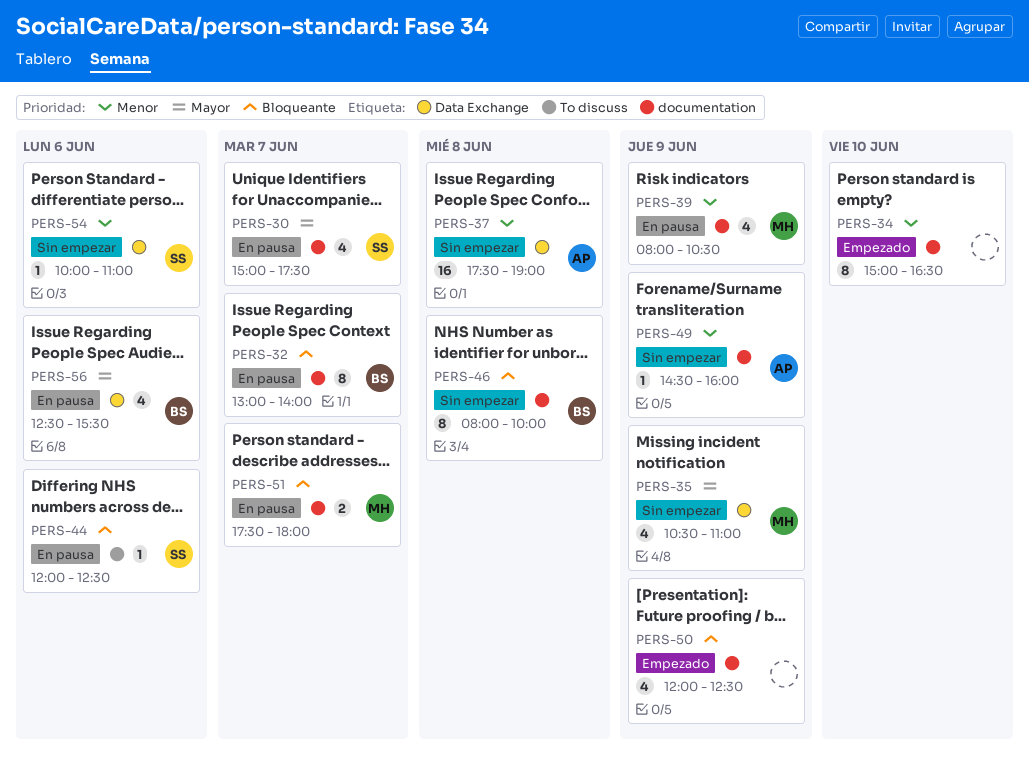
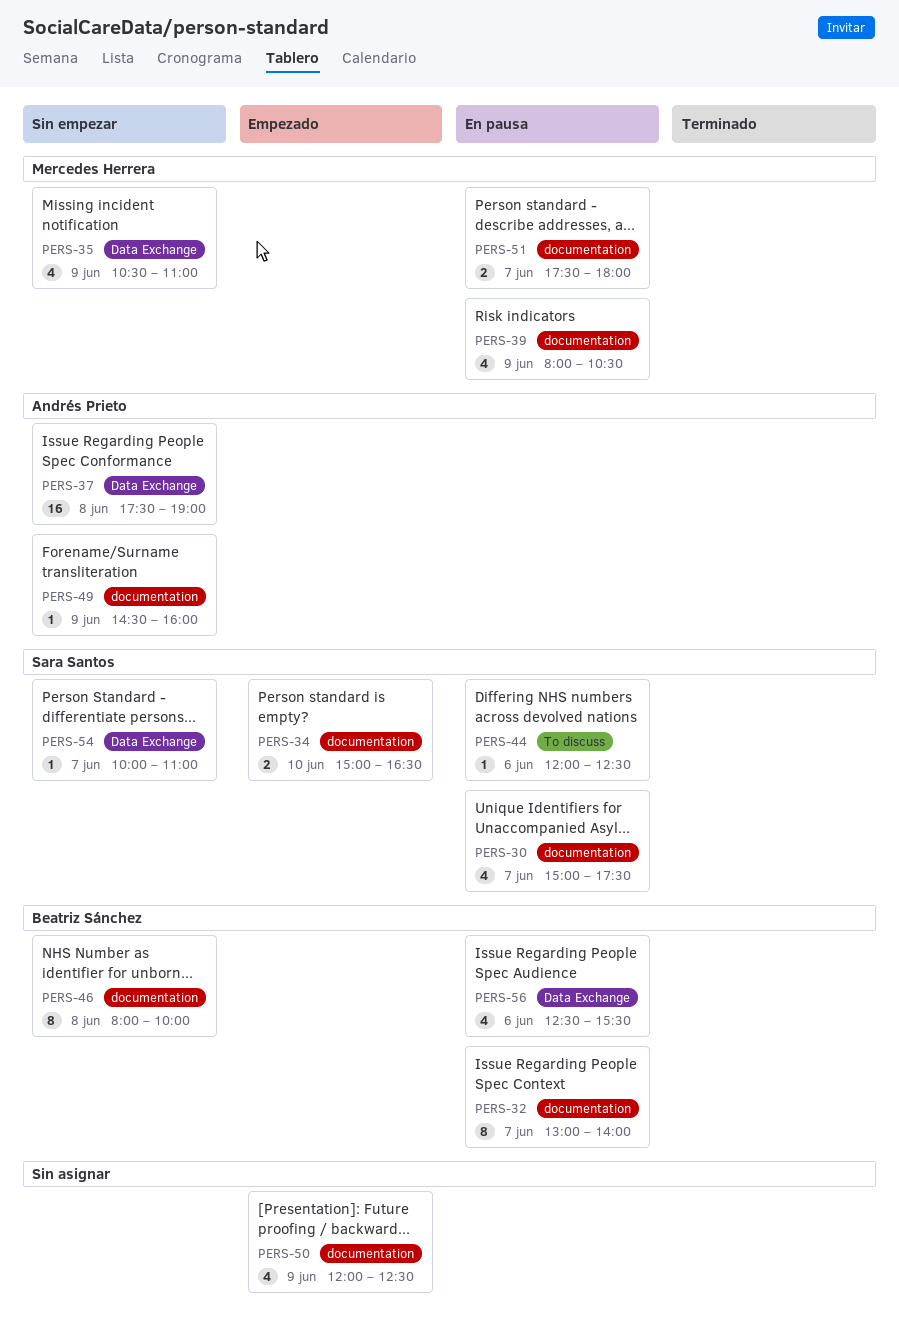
PERS-34, owner: none -> Sara Santos
PERS-34, estimate: 8 -> 2
PERS-54, day: Jun 6 -> Jun 7

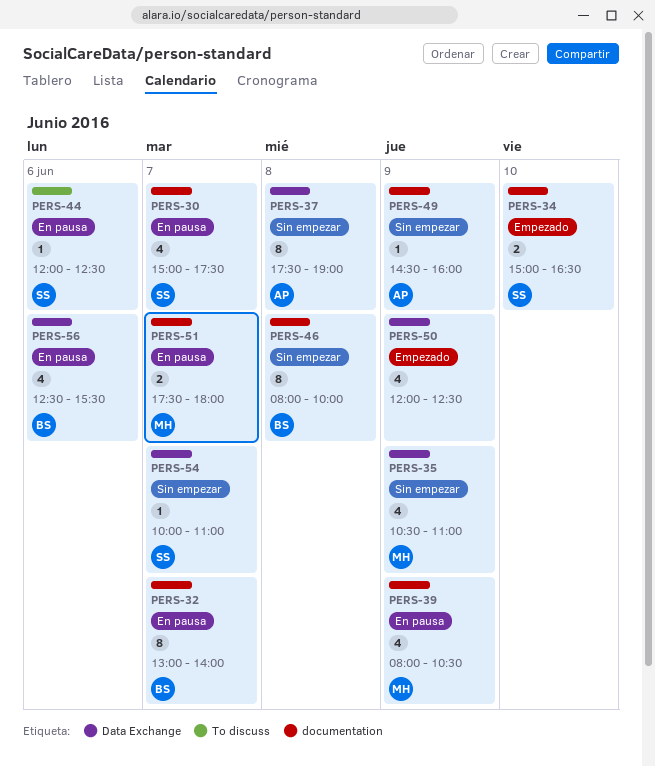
PERS-37, estimate: 16 -> 8
PERS-50, label: documentation -> Data Exchange

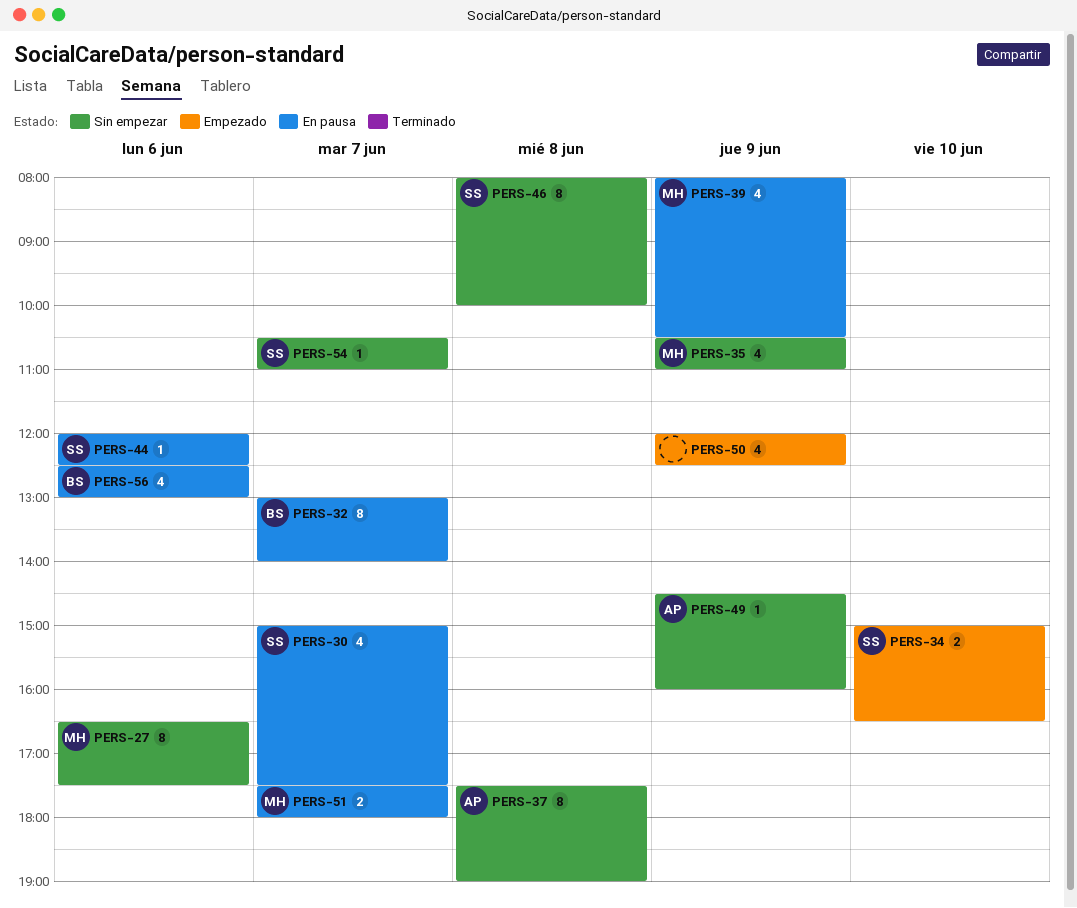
PERS-27: none -> present
PERS-46, owner: BS -> SS
PERS-54, begins: 10:00 -> 10:30
PERS-56, ends: 15:30 -> 13:00

